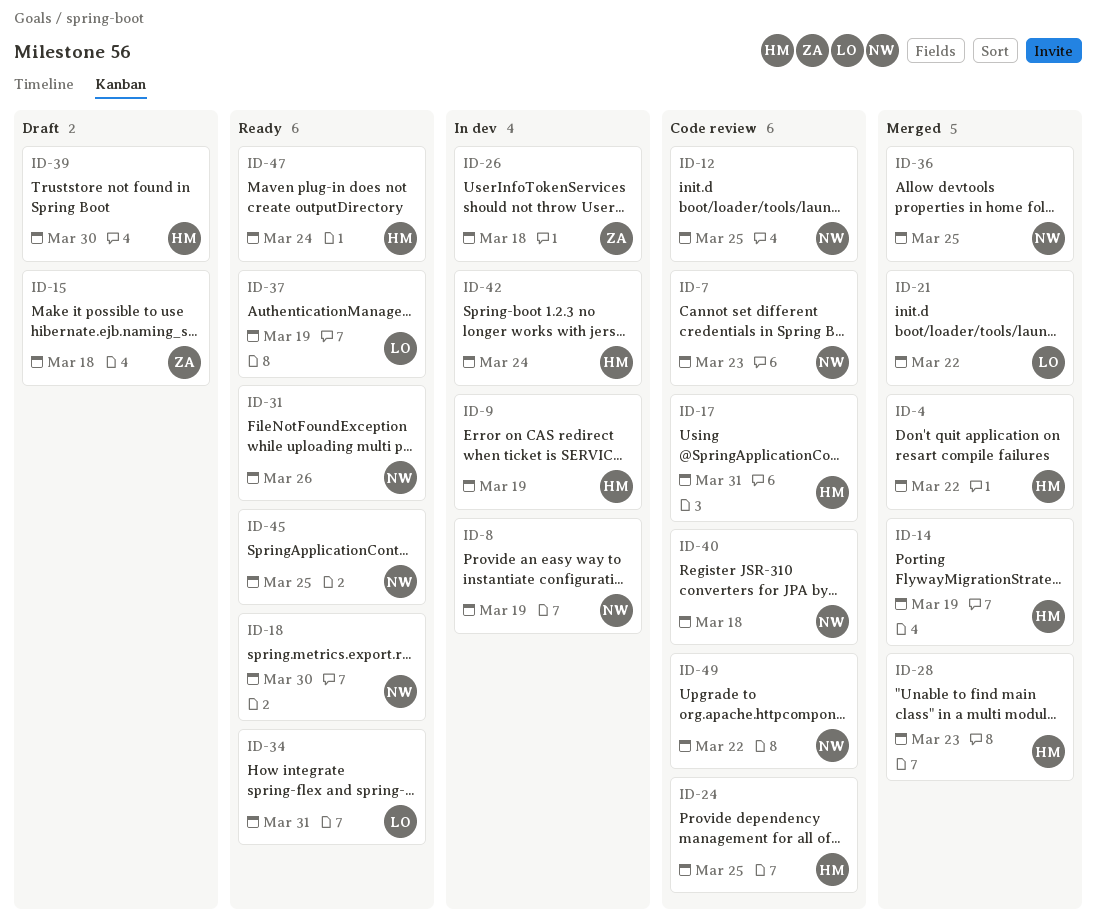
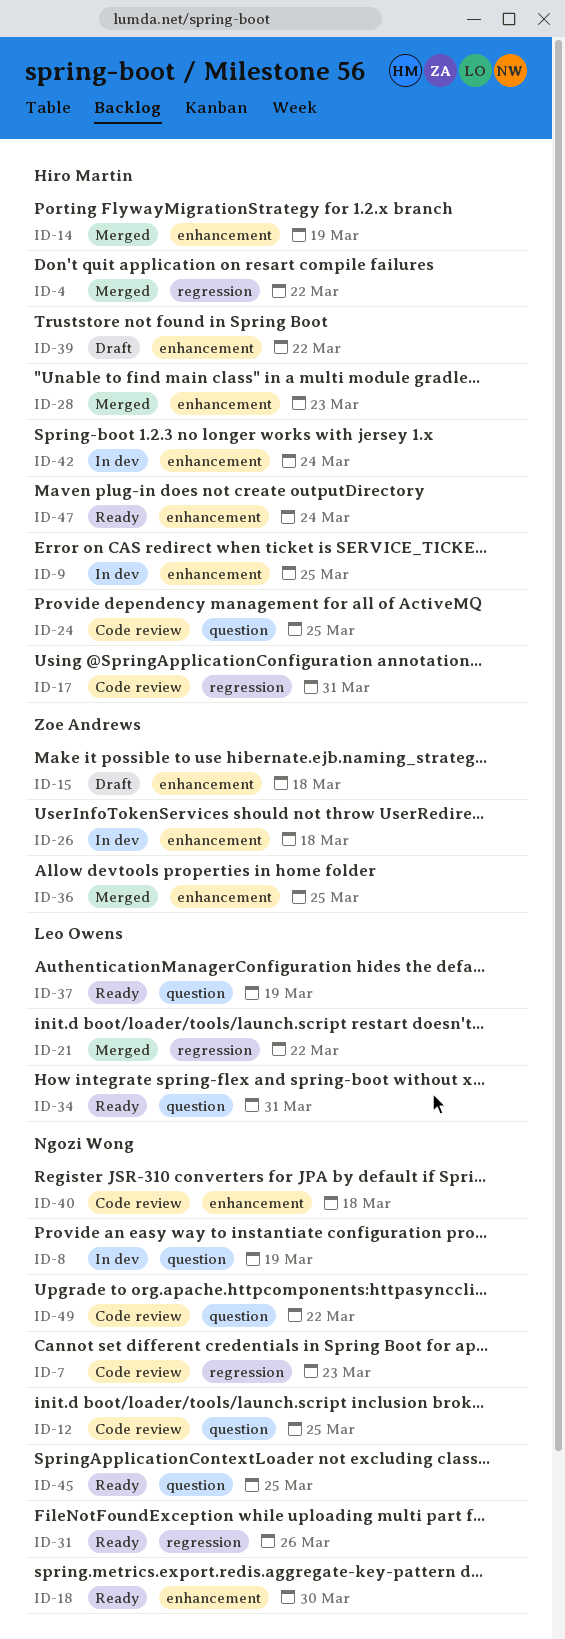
ID-9, due: Mar 19 -> Mar 25
ID-36, owner: Ngozi Wong -> Zoe Andrews
ID-39, due: Mar 30 -> Mar 22

